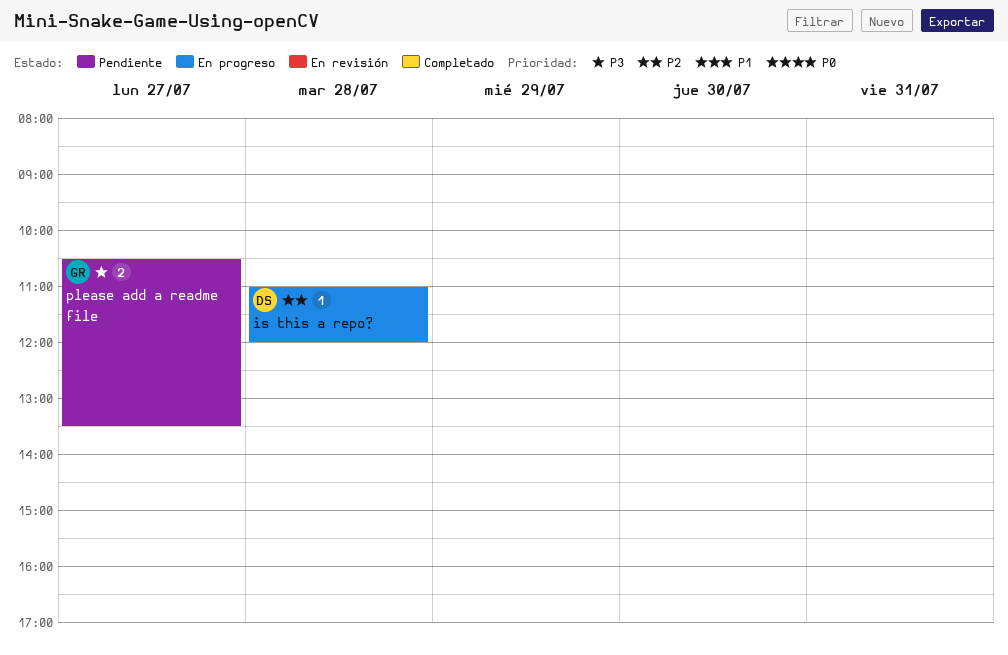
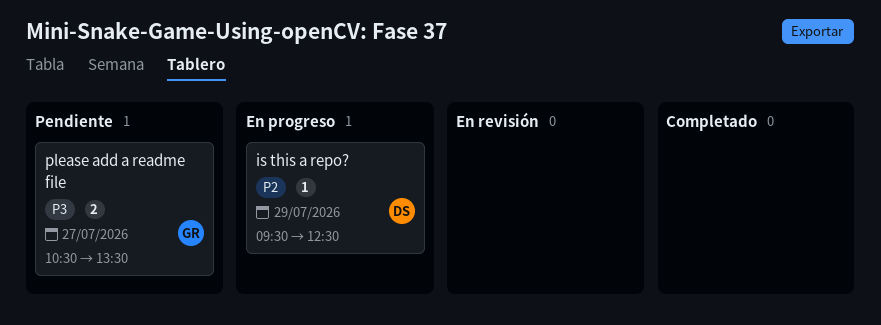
is this a repo?, day: Jul 28 -> Jul 29
is this a repo?, begins: 11:00 -> 09:30
is this a repo?, ends: 12:00 -> 12:30

